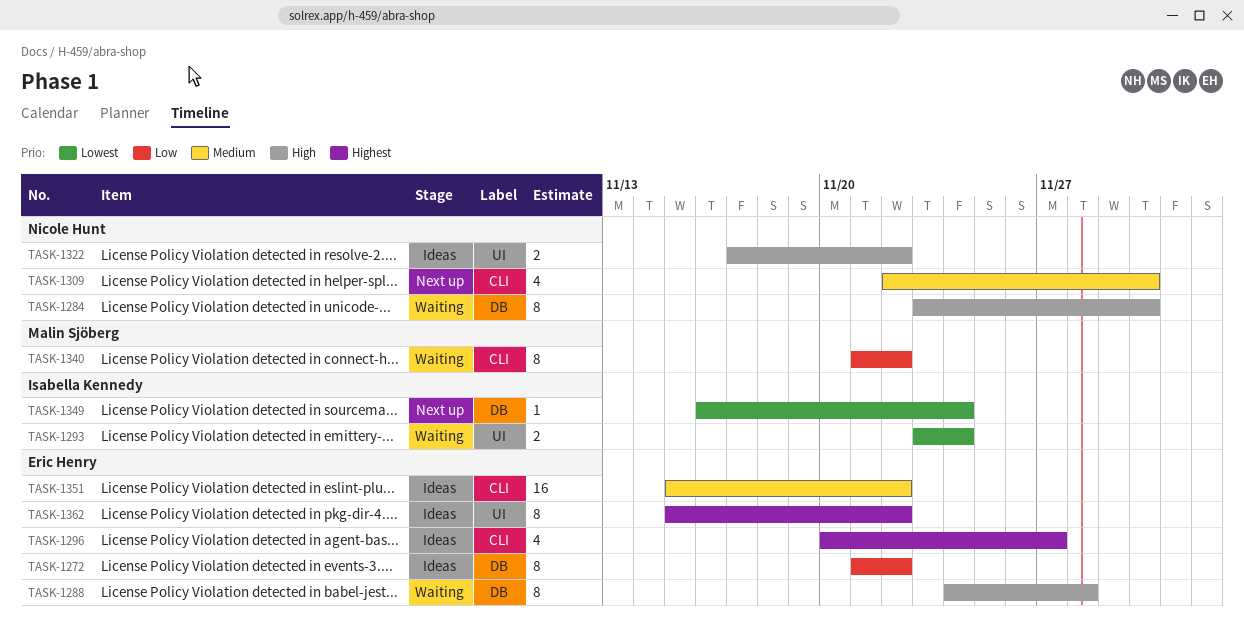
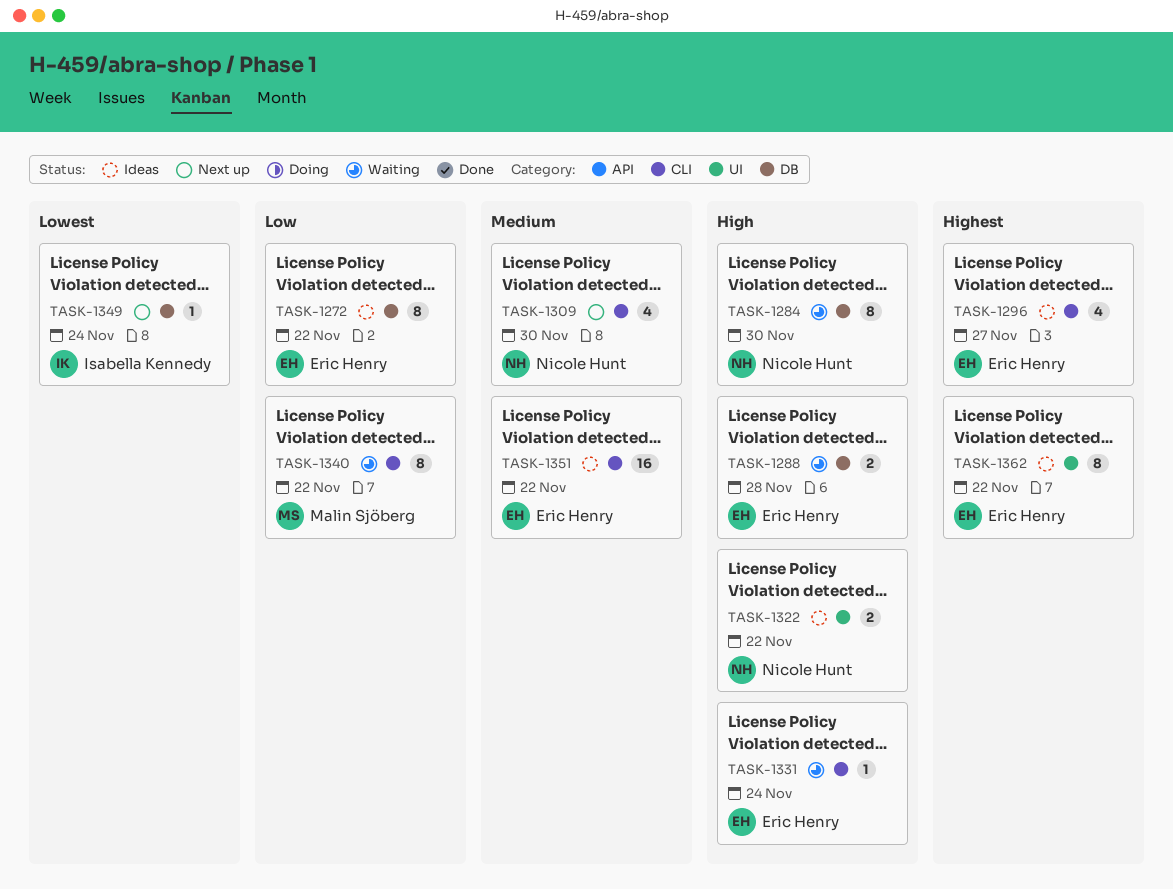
TASK-1288, estimate: 8 -> 2
TASK-1293: present -> none
TASK-1331: none -> present

